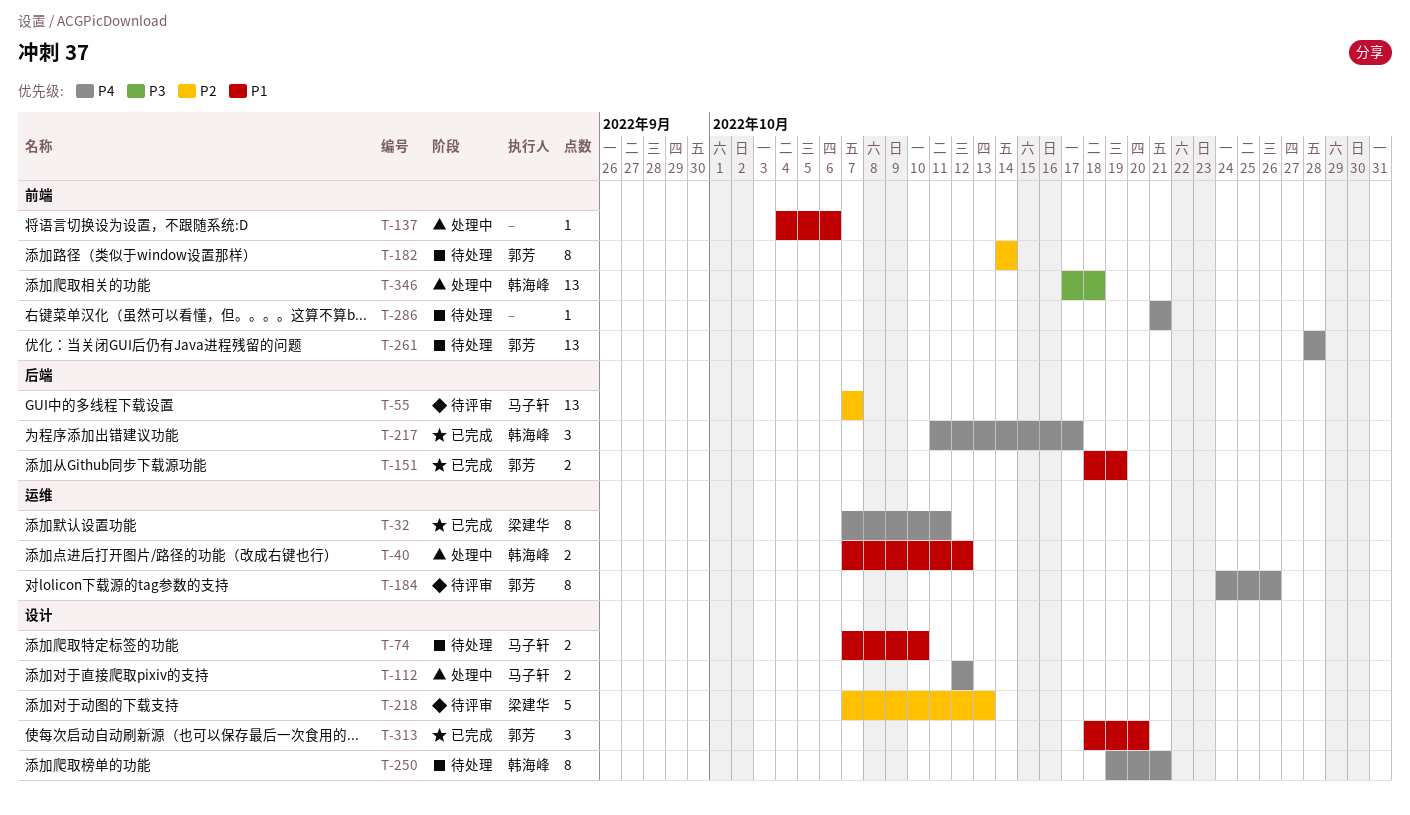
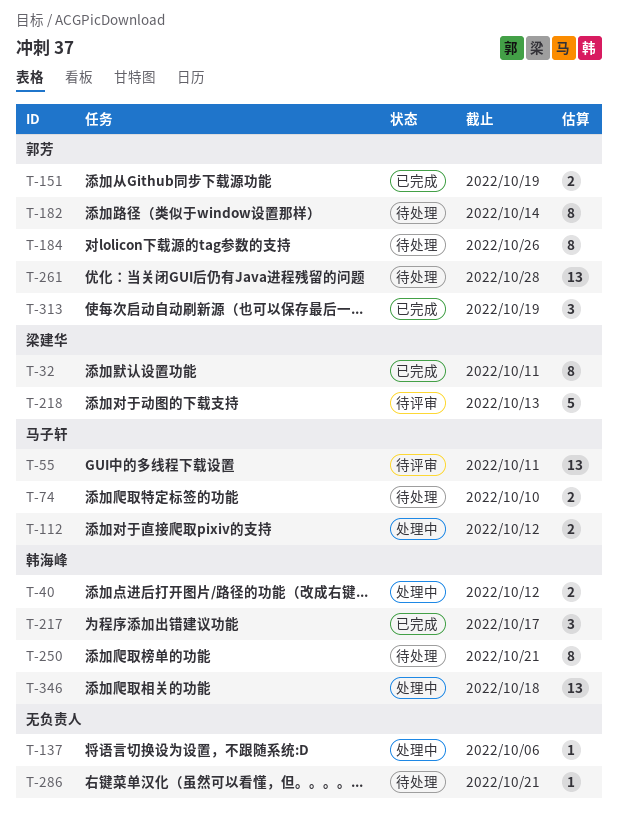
T-55, due: Oct 7 -> Oct 11
T-184, status: 待评审 -> 待处理
T-313, due: Oct 20 -> Oct 19

